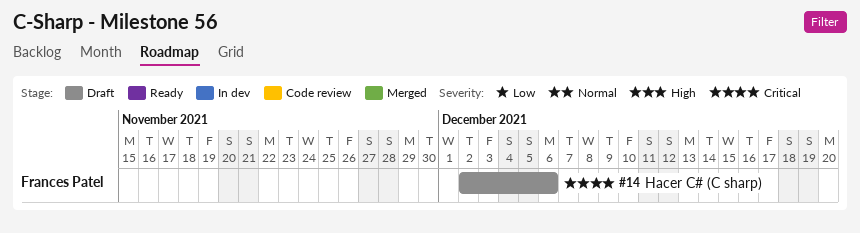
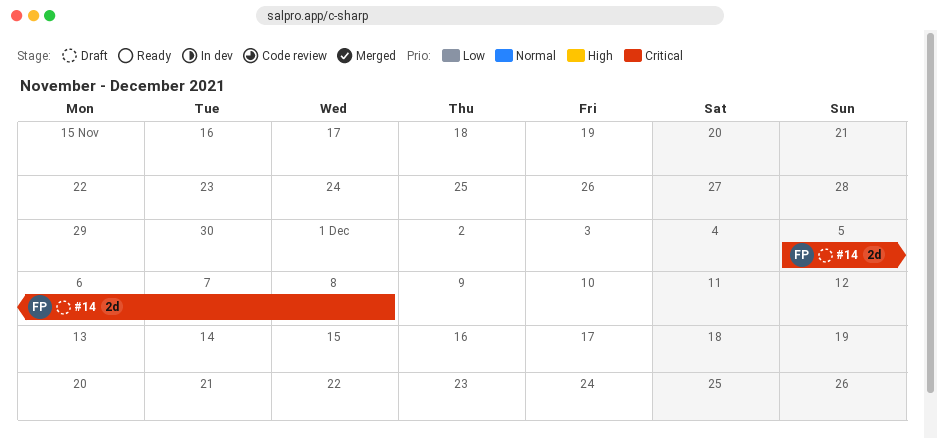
#14, start: Dec 2 -> Dec 5
#14, due: Dec 6 -> Dec 8

